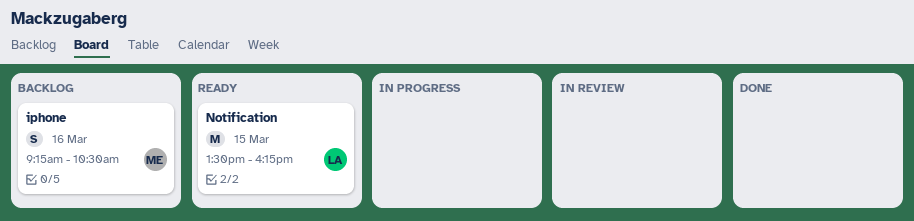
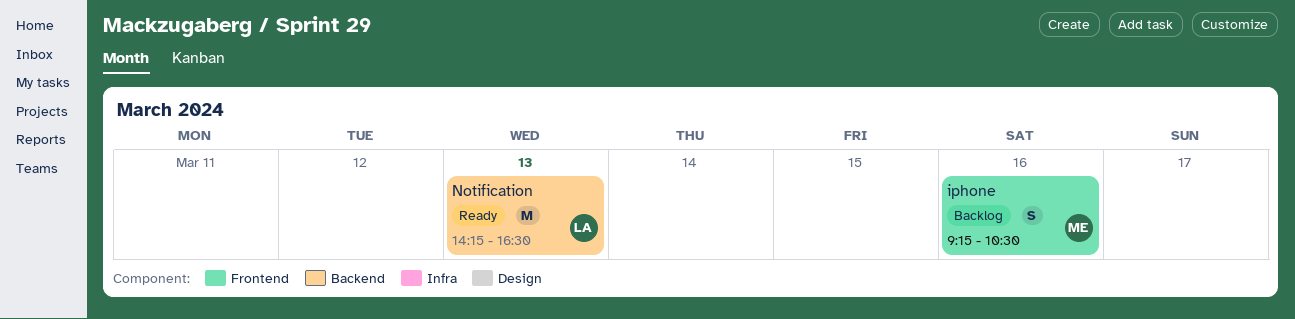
Notification, day: Mar 15 -> Mar 13
Notification, begins: 13:30 -> 14:15
Notification, ends: 16:15 -> 16:30

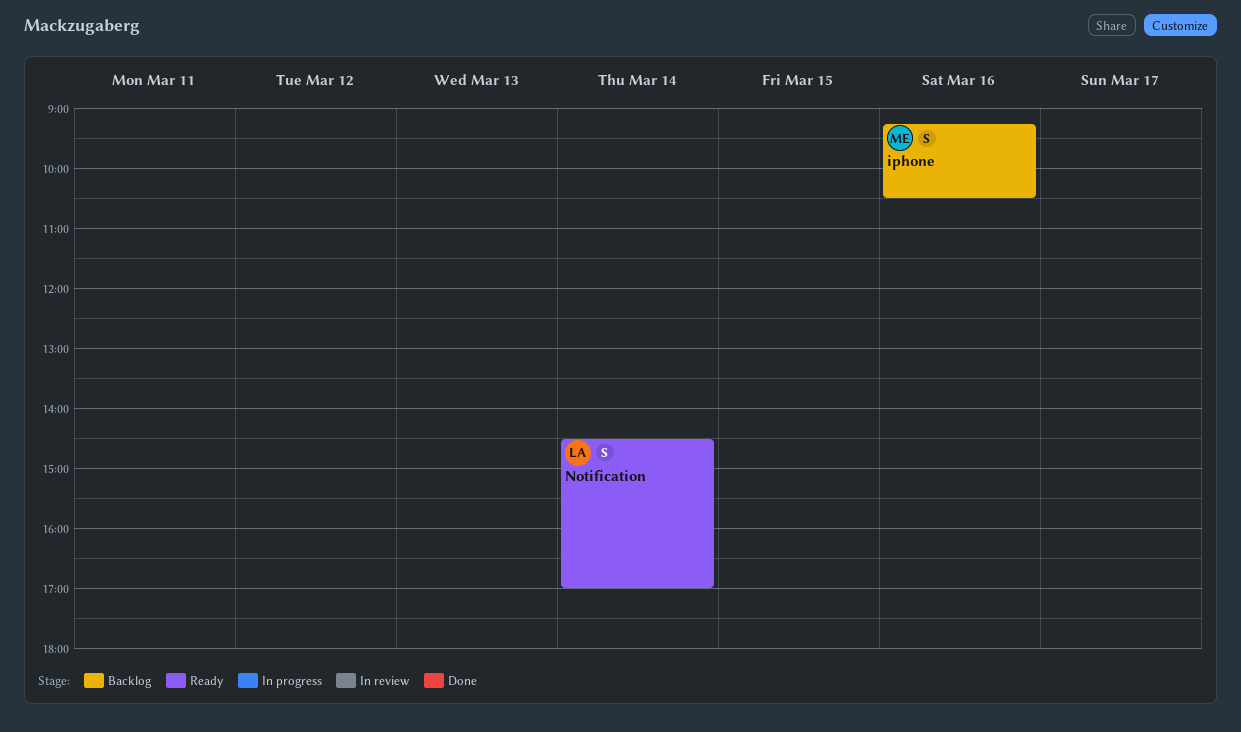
Notification, estimate: M -> S
Notification, day: Mar 13 -> Mar 14
Notification, begins: 14:15 -> 14:30
Notification, ends: 16:30 -> 17:00

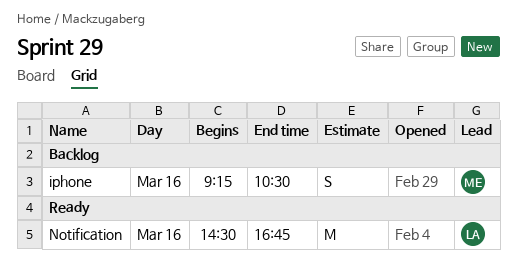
Notification, estimate: S -> M
Notification, day: Mar 14 -> Mar 16
Notification, ends: 17:00 -> 16:45

